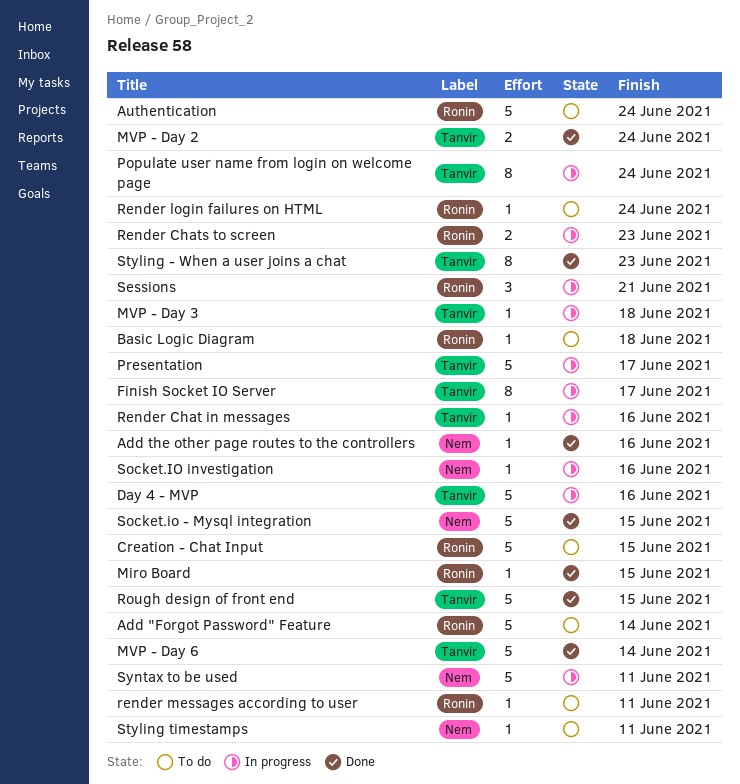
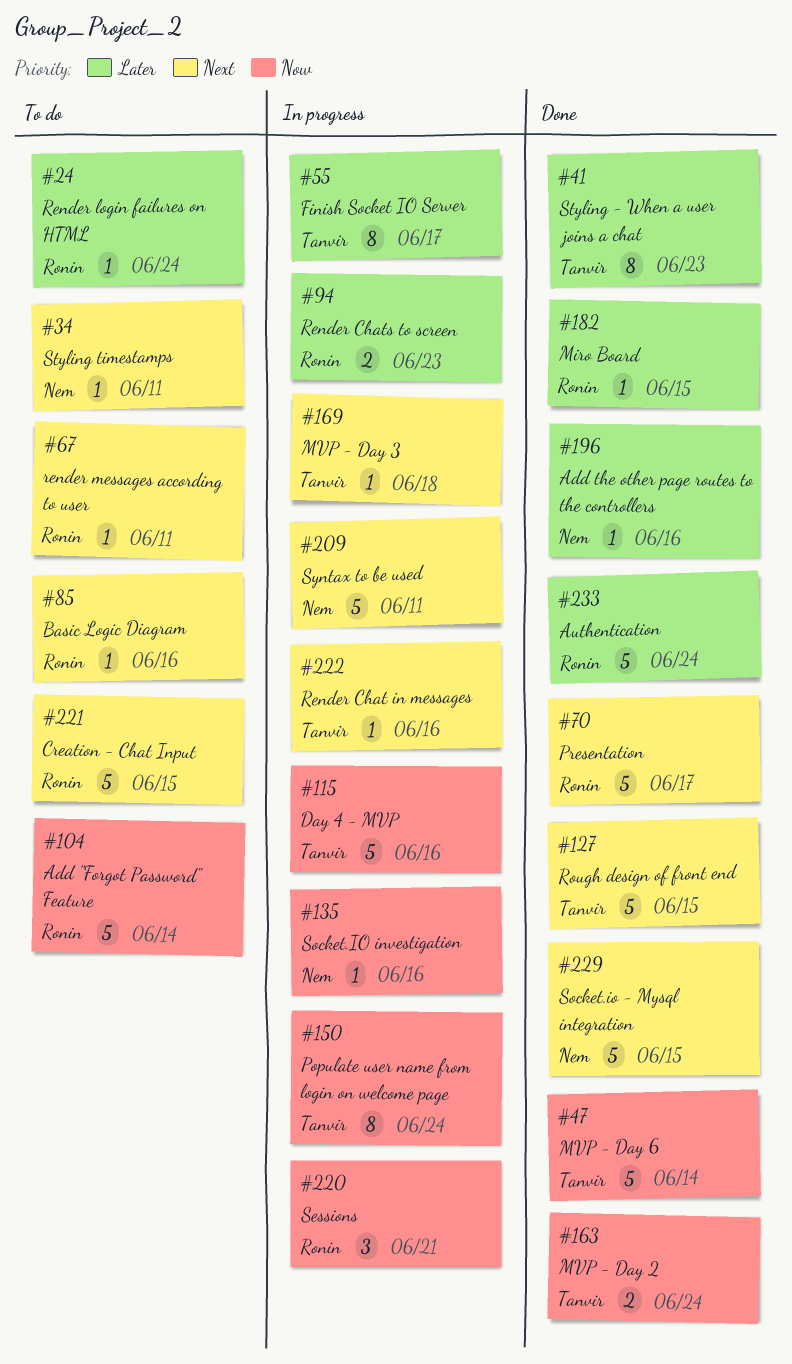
Authentication, status: To do -> Done
Basic Logic Diagram, due: Jun 18 -> Jun 16
Presentation, status: In progress -> Done
Presentation, label: Tanvir -> Ronin

